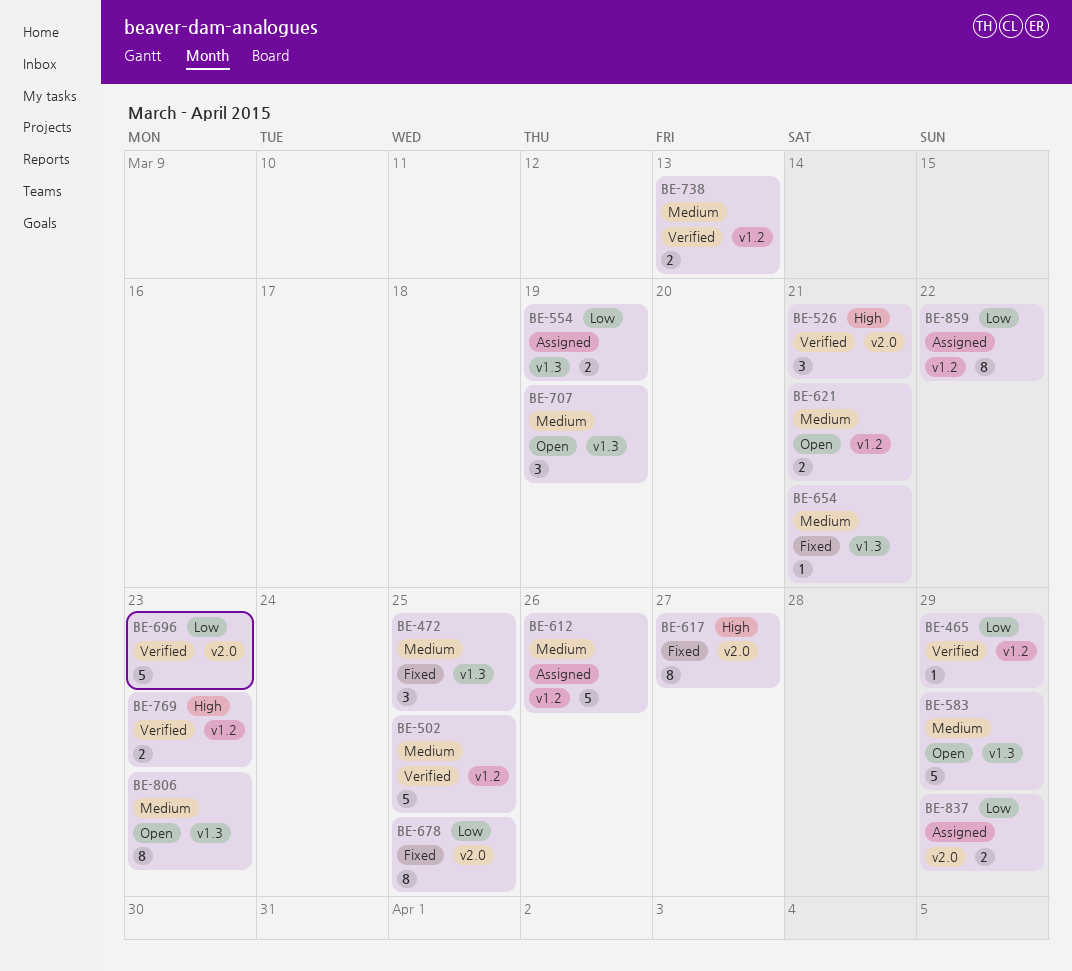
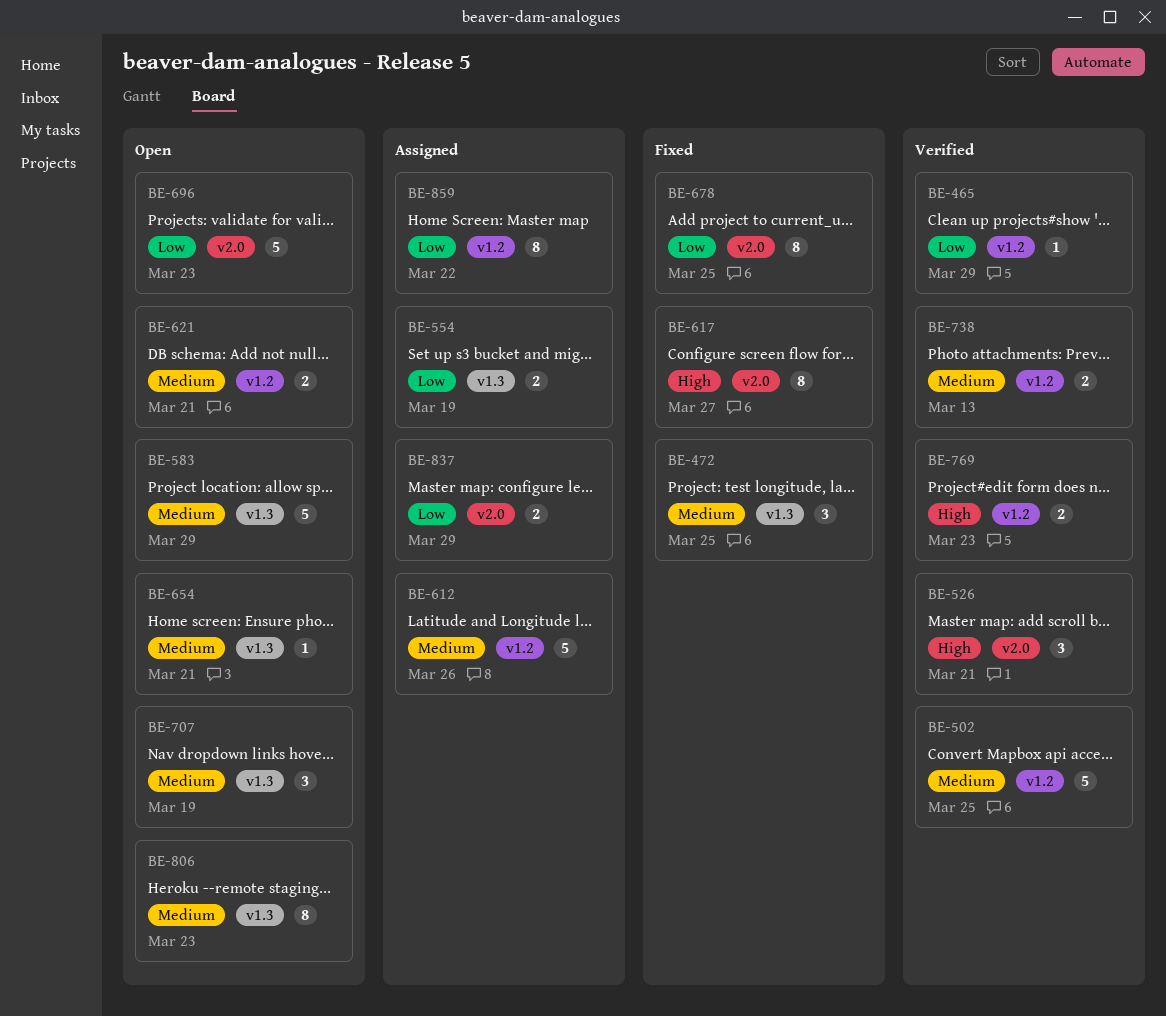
BE-654, status: Fixed -> Open
BE-696, status: Verified -> Open

